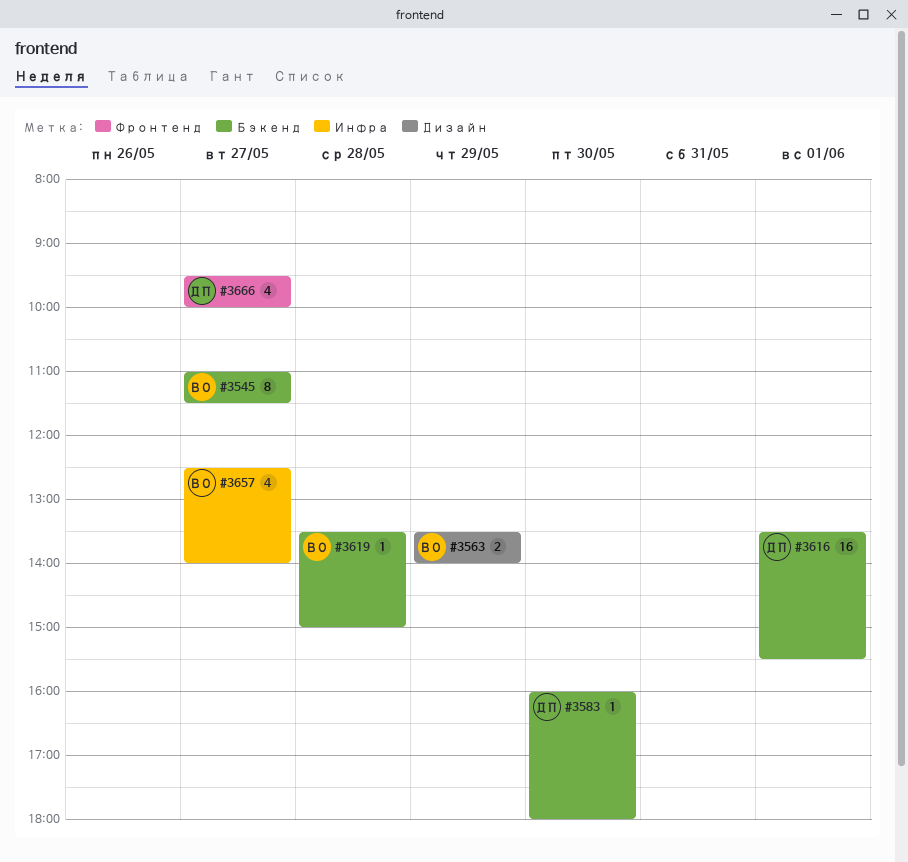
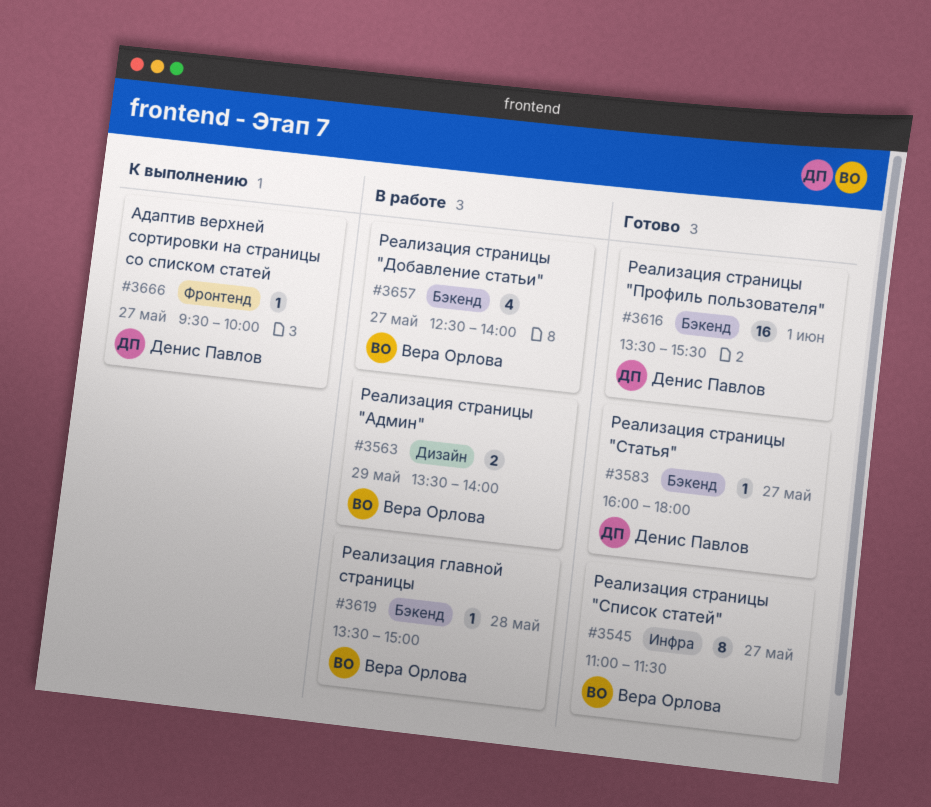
#3545, label: Бэкенд -> Инфра
#3583, day: May 30 -> May 27
#3657, label: Инфра -> Бэкенд
#3666, estimate: 4 -> 1

